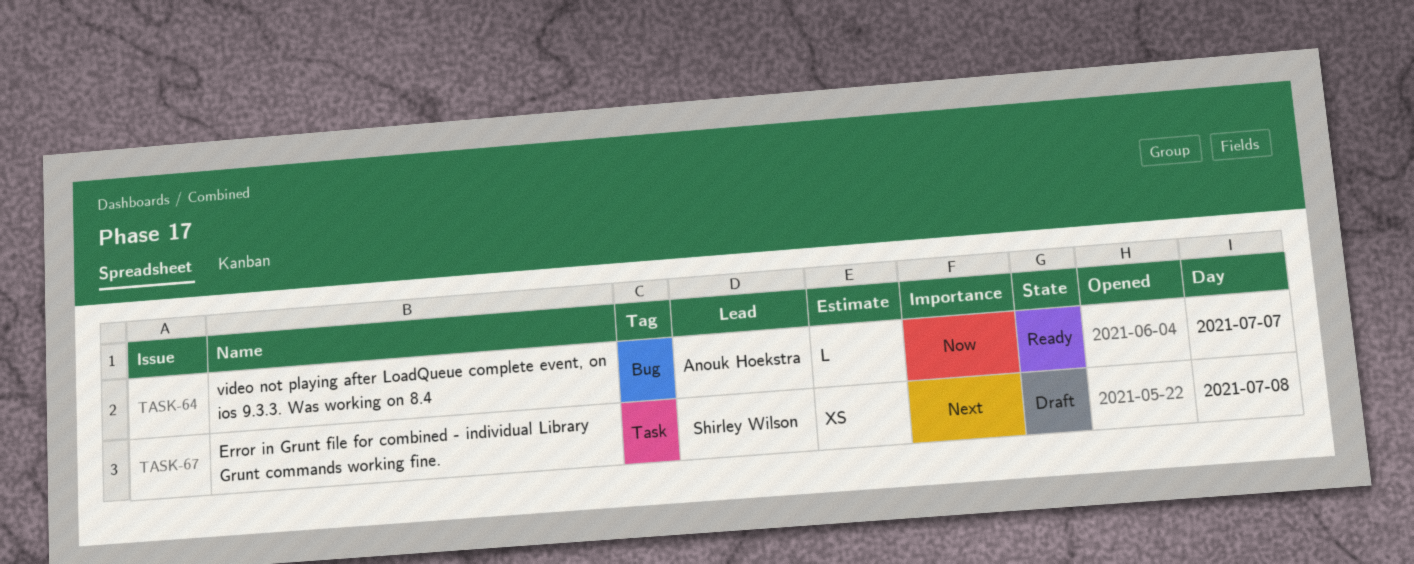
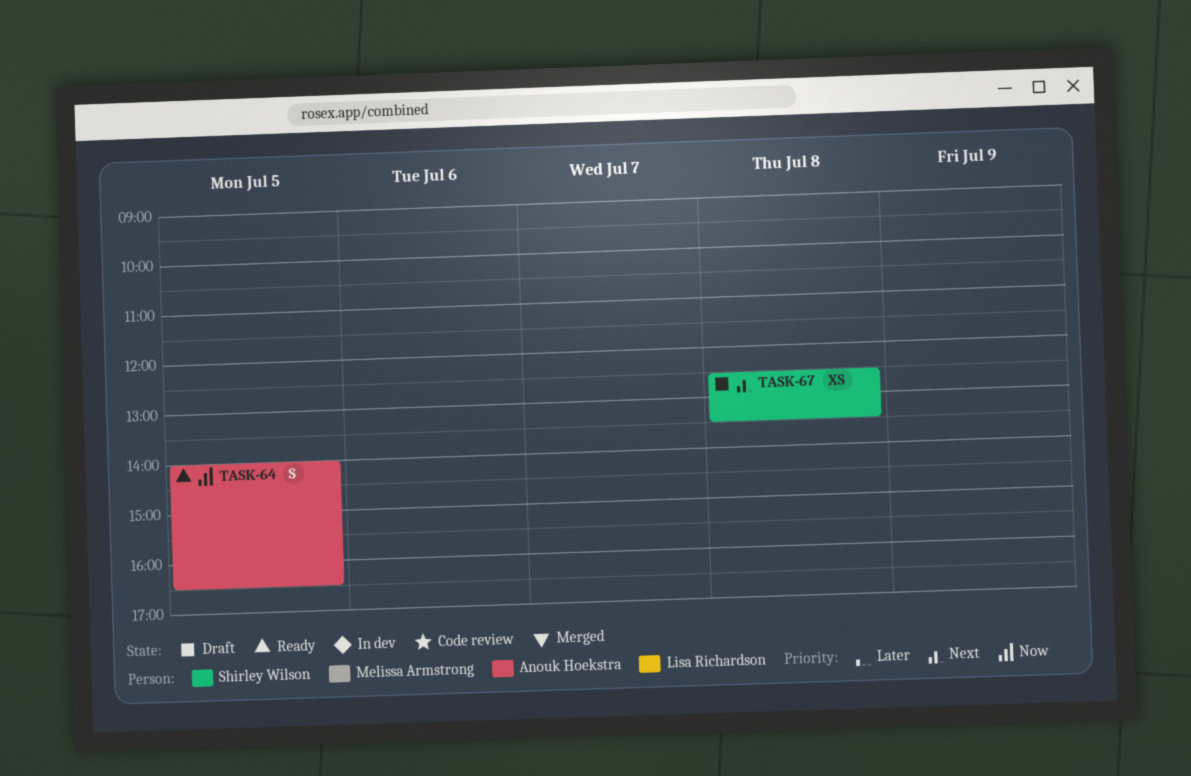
TASK-64, estimate: L -> S
TASK-64, day: Jul 7 -> Jul 5

